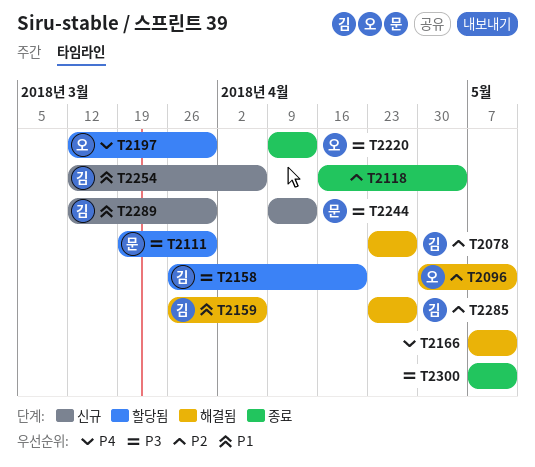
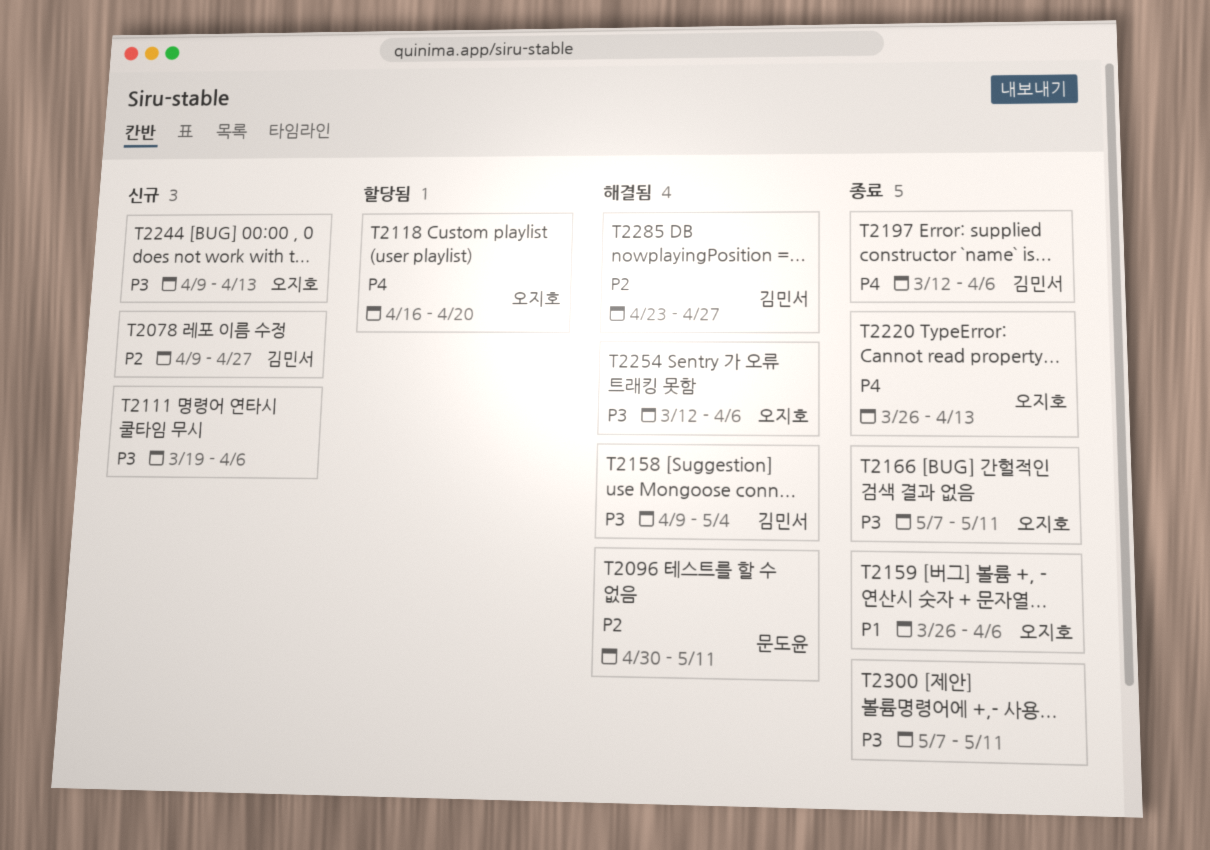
T2078, status: 해결됨 -> 신규
T2078, start: Apr 23 -> Apr 9
T2096, owner: 오지호 -> 문도윤
T2111, status: 할당됨 -> 신규
T2111, owner: 문도윤 -> none
T2111, due: Mar 30 -> Apr 6
T2118, status: 종료 -> 할당됨
T2118, owner: none -> 오지호
T2118, priority: P2 -> P4
T2118, due: May 4 -> Apr 20
T2158, status: 할당됨 -> 해결됨
T2158, start: Mar 26 -> Apr 9
T2158, due: Apr 20 -> May 4
T2159, status: 해결됨 -> 종료
T2159, owner: 김민서 -> 오지호
T2166, status: 해결됨 -> 종료
T2166, owner: none -> 오지호
T2166, priority: P4 -> P3
T2197, status: 할당됨 -> 종료
T2197, owner: 오지호 -> 김민서
T2197, due: Mar 30 -> Apr 6
T2220, priority: P3 -> P4
T2220, start: Apr 9 -> Mar 26
T2244, owner: 문도윤 -> 오지호
T2254, status: 신규 -> 해결됨
T2254, owner: 김민서 -> 오지호
T2254, priority: P1 -> P3
T2289: present -> none

